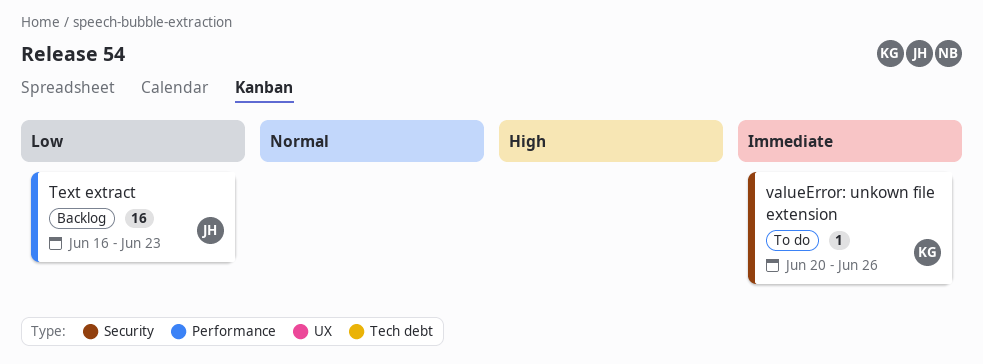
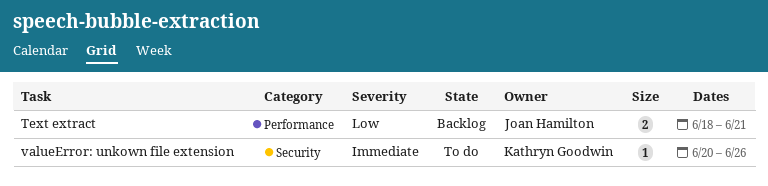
Text extract, estimate: 16 -> 2
Text extract, start: Jun 16 -> Jun 18
Text extract, due: Jun 23 -> Jun 21

